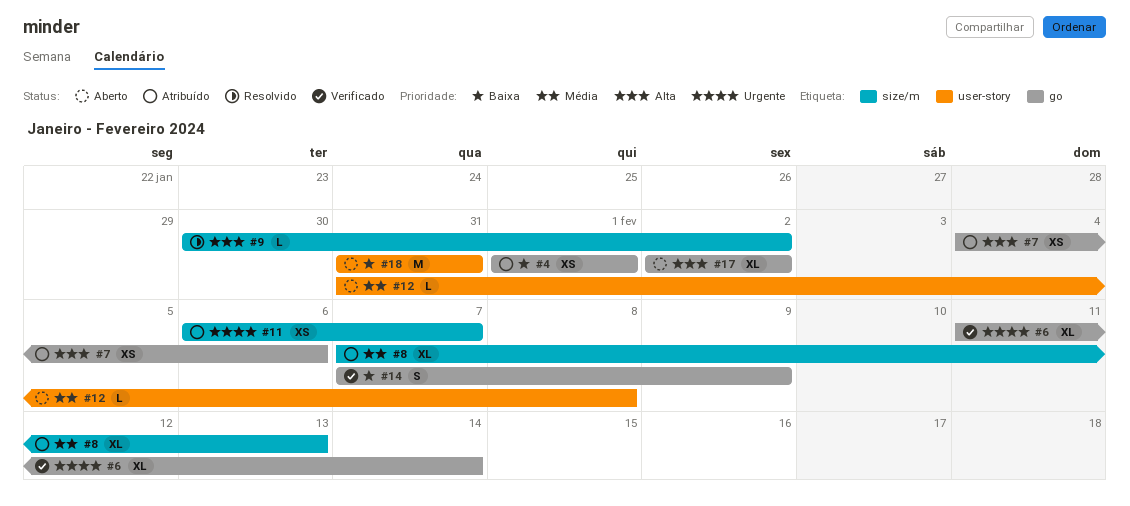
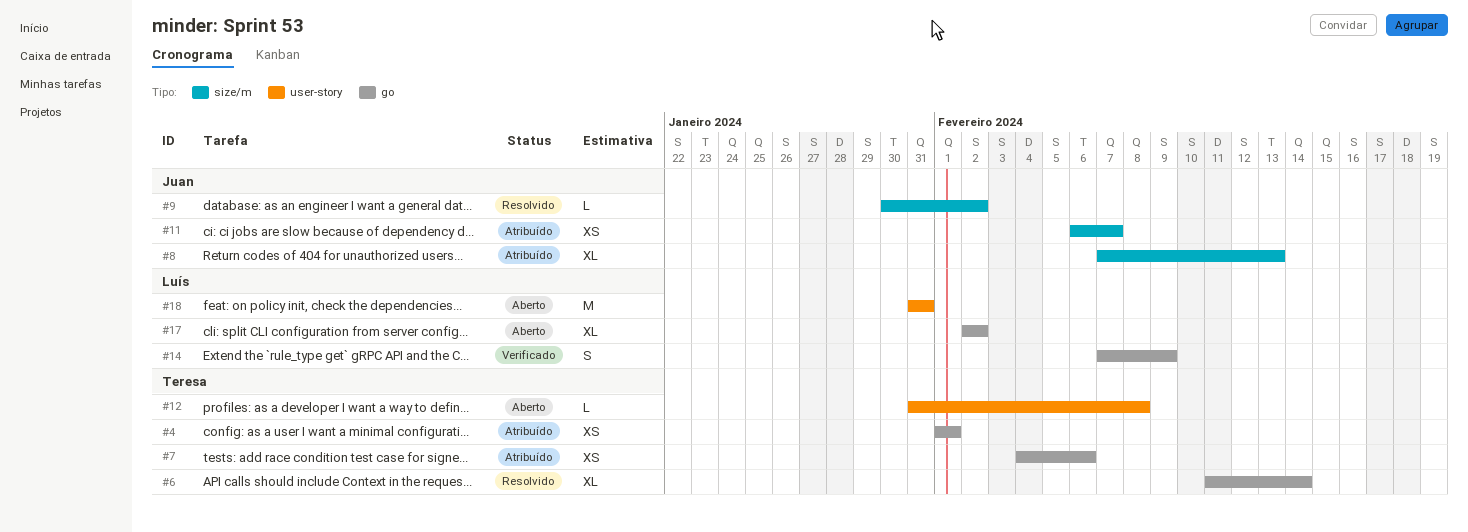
#6, status: Verificado -> Resolvido

